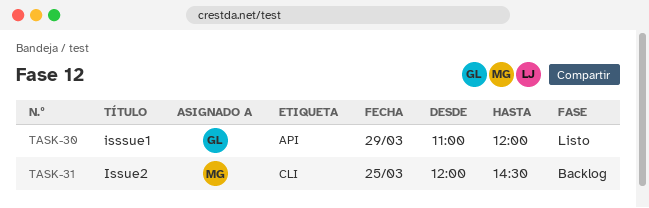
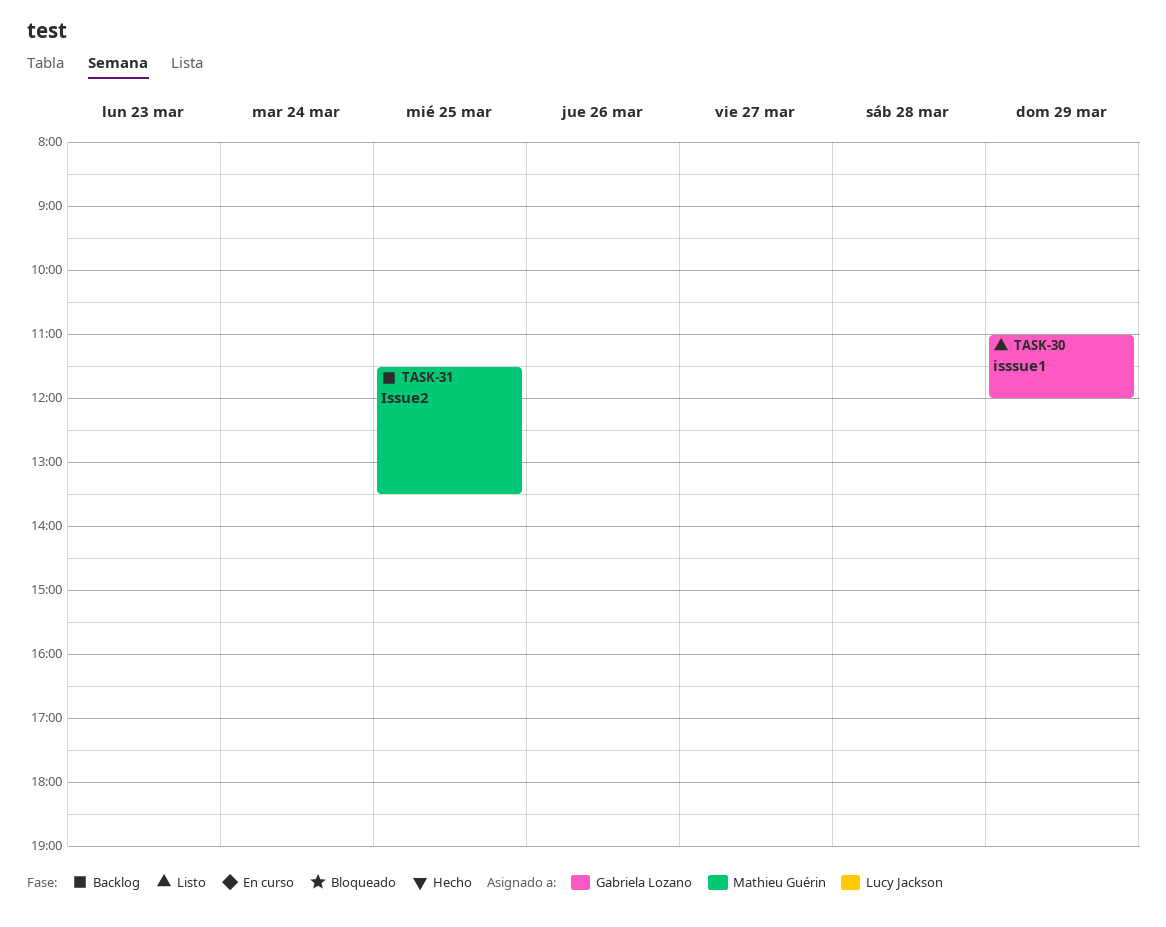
TASK-31, begins: 12:00 -> 11:30
TASK-31, ends: 14:30 -> 13:30

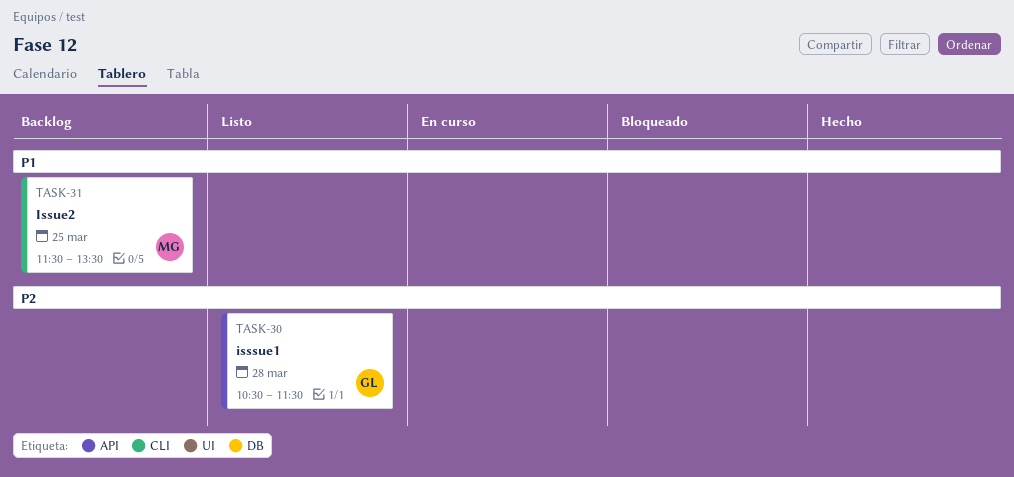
TASK-30, day: Mar 29 -> Mar 28
TASK-30, begins: 11:00 -> 10:30
TASK-30, ends: 12:00 -> 11:30

